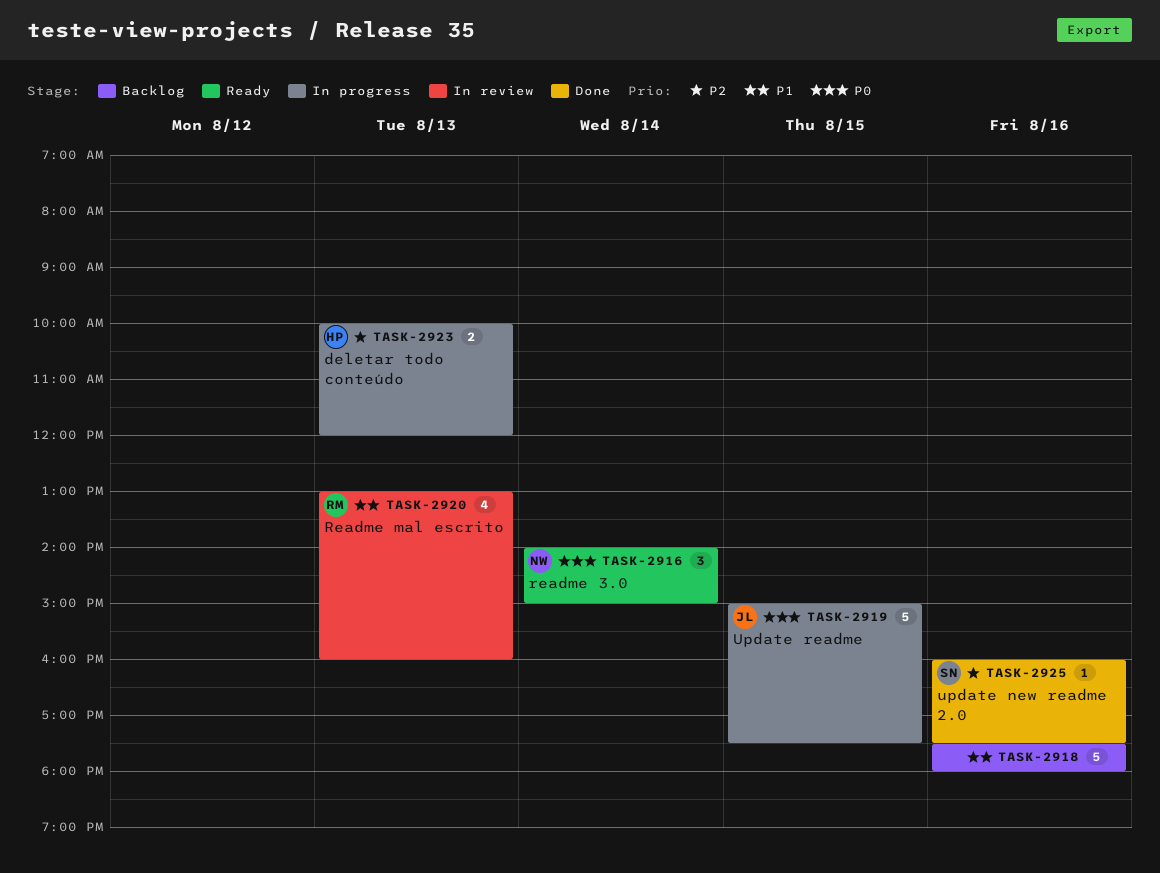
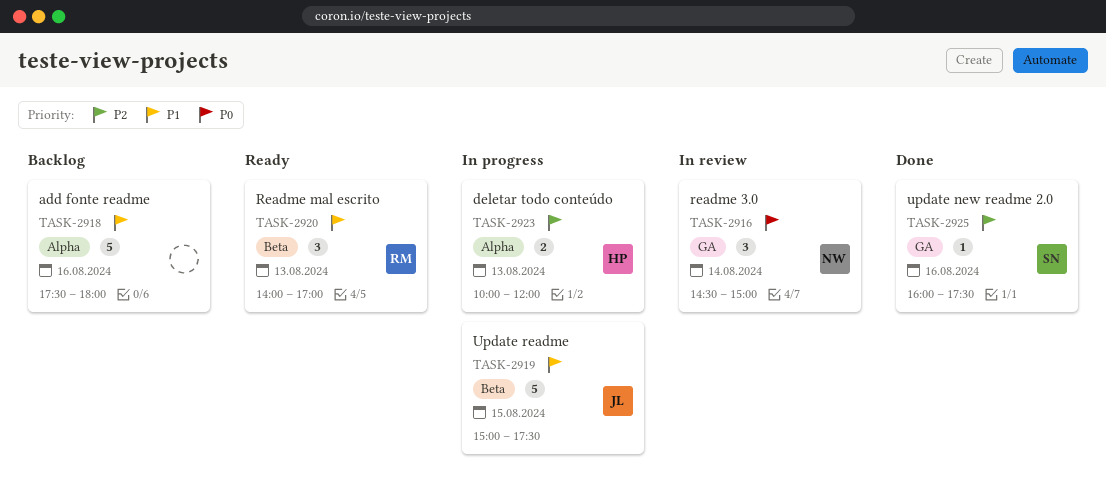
TASK-2916, status: Ready -> In review
TASK-2916, begins: 14:00 -> 14:30
TASK-2919, priority: P0 -> P1
TASK-2920, status: In review -> Ready
TASK-2920, estimate: 4 -> 3
TASK-2920, begins: 13:00 -> 14:00
TASK-2920, ends: 16:00 -> 17:00

